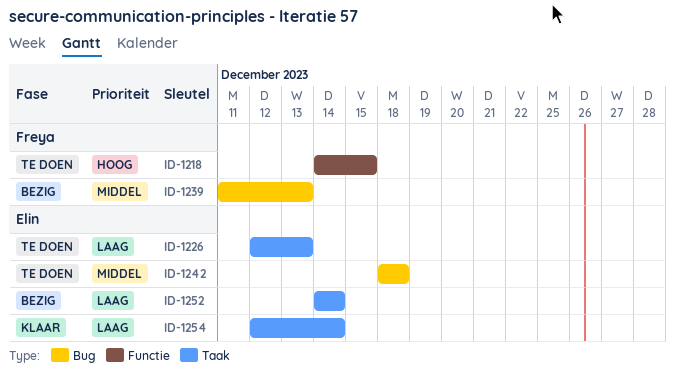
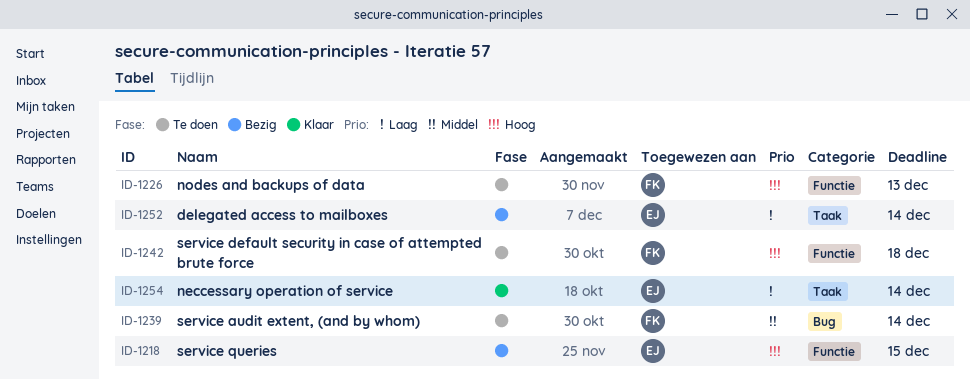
ID-1218, status: Te doen -> Bezig
ID-1218, owner: Freya -> Elin
ID-1226, owner: Elin -> Freya
ID-1226, priority: Laag -> Hoog
ID-1226, label: Taak -> Functie
ID-1239, status: Bezig -> Te doen
ID-1239, due: Dec 13 -> Dec 14
ID-1242, owner: Elin -> Freya
ID-1242, priority: Middel -> Hoog
ID-1242, label: Bug -> Functie

